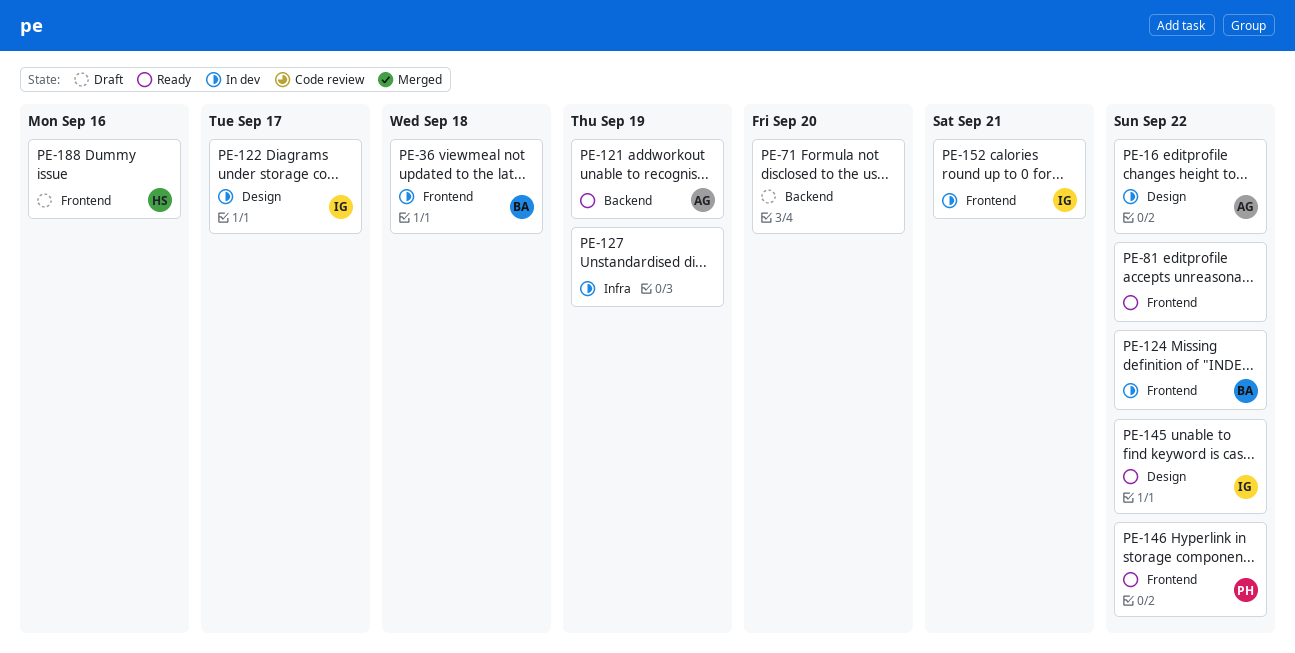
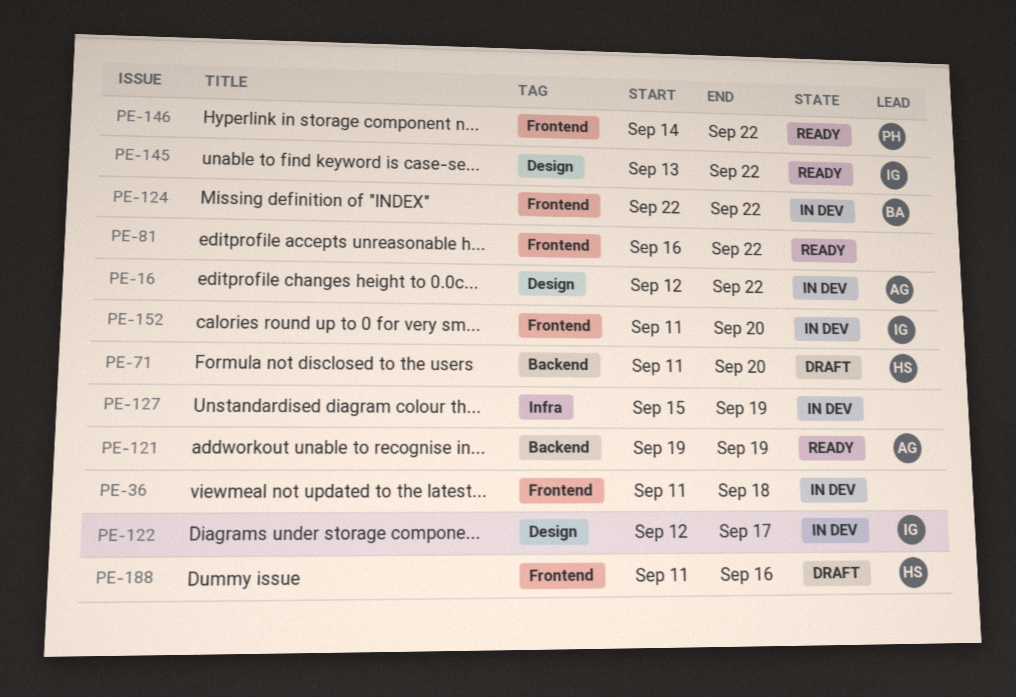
PE-36, owner: BA -> none
PE-71, owner: none -> HS
PE-152, due: Sep 21 -> Sep 20

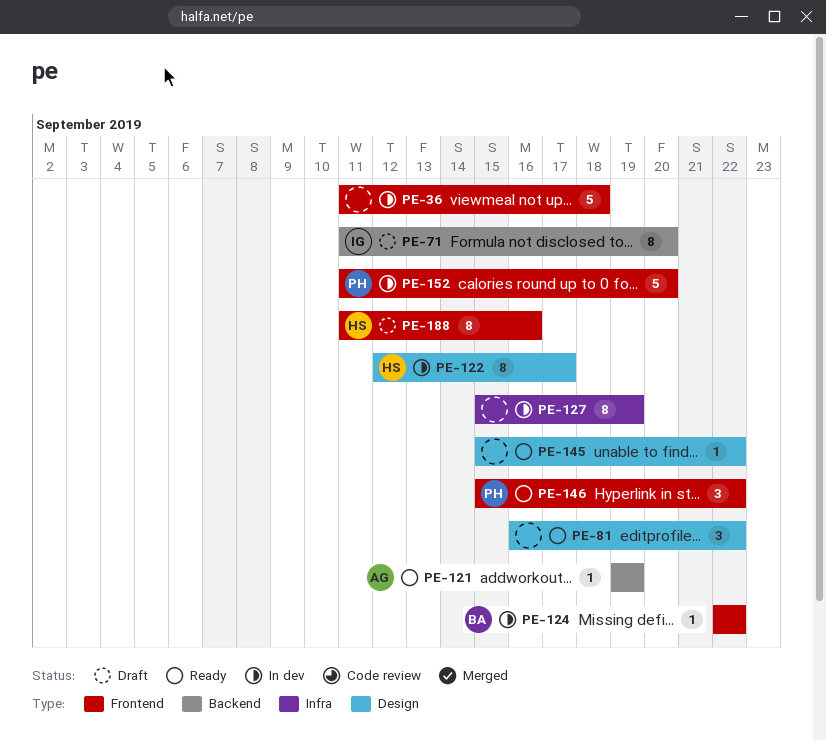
PE-16: present -> none
PE-71, owner: HS -> IG
PE-81, label: Frontend -> Design
PE-122, owner: IG -> HS
PE-145, owner: IG -> none
PE-145, start: Sep 13 -> Sep 15
PE-146, start: Sep 14 -> Sep 15
PE-152, owner: IG -> PH

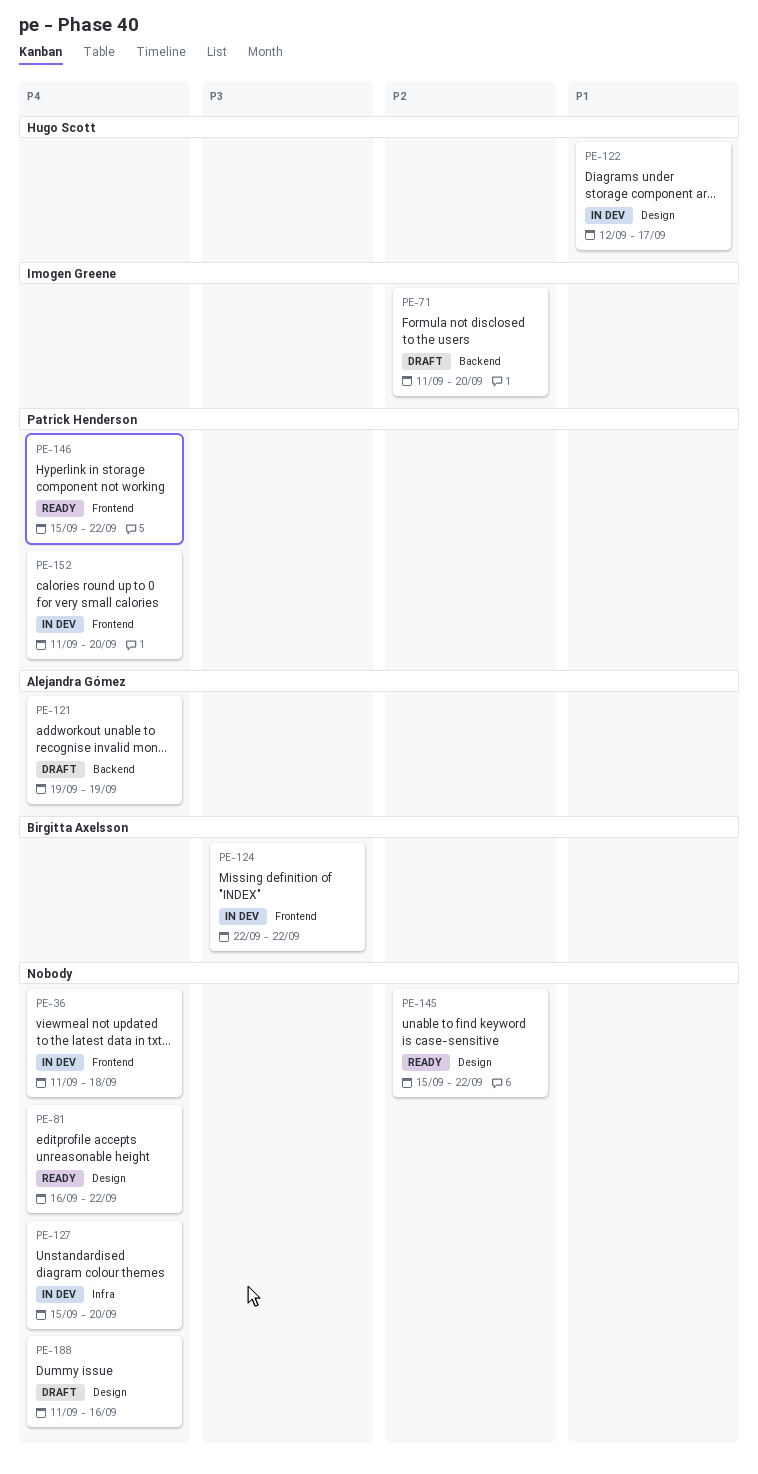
PE-121, status: Ready -> Draft
PE-127, due: Sep 19 -> Sep 20
PE-188, owner: Hugo Scott -> none
PE-188, label: Frontend -> Design

